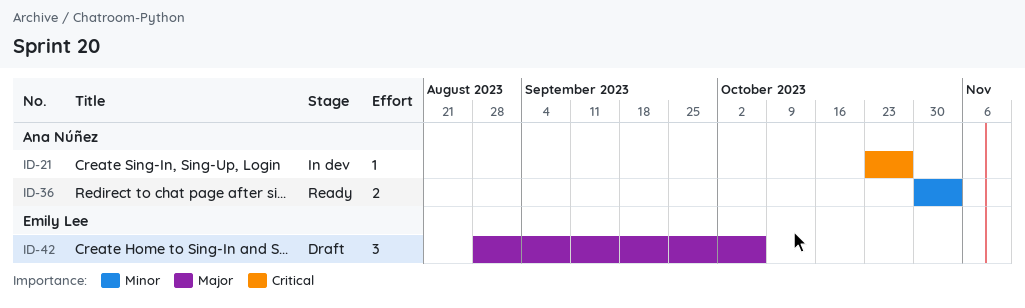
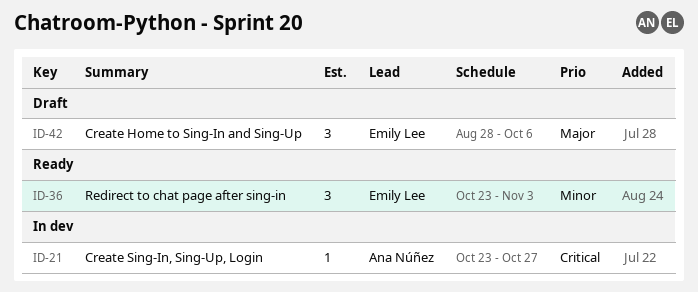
ID-36, owner: Ana Núñez -> Emily Lee
ID-36, estimate: 2 -> 3
ID-36, start: Oct 30 -> Oct 23

